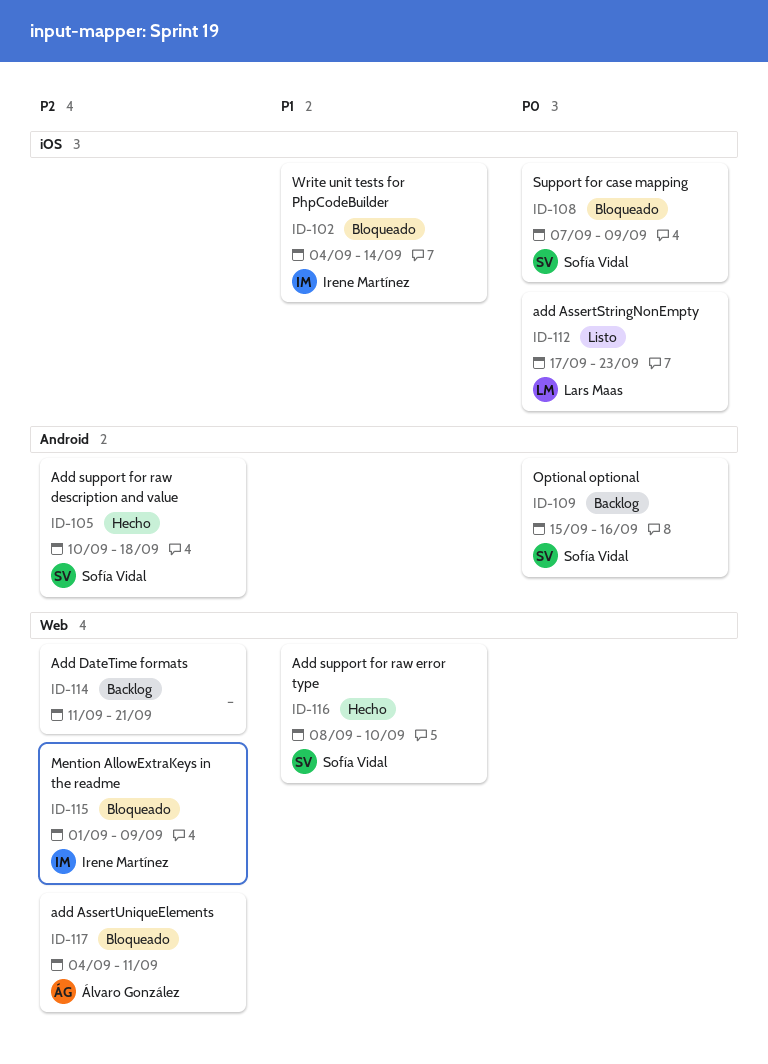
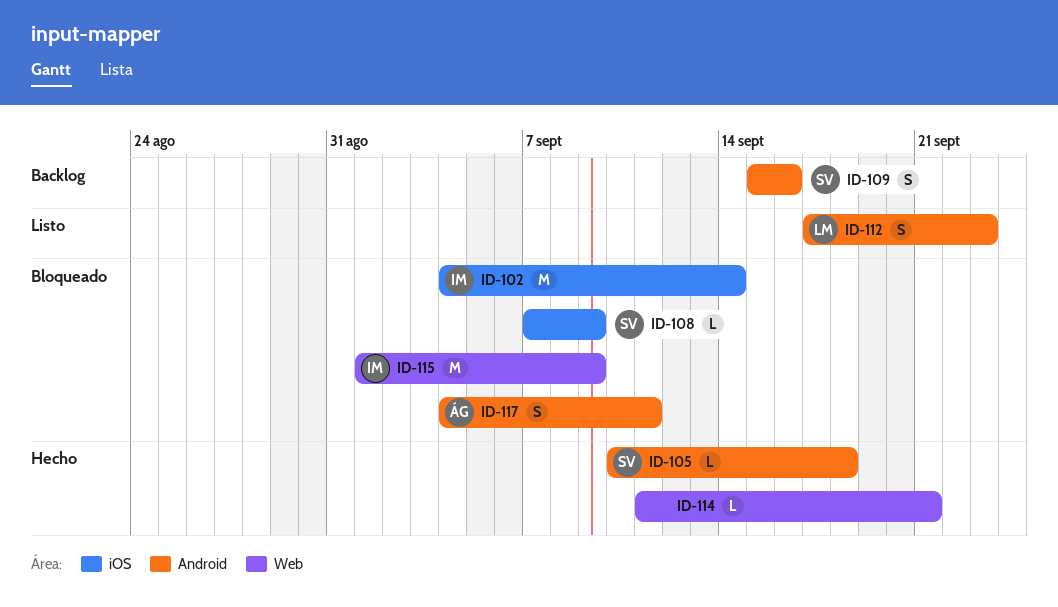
ID-112, label: iOS -> Android
ID-114, status: Backlog -> Hecho
ID-116: present -> none
ID-117, label: Web -> Android

